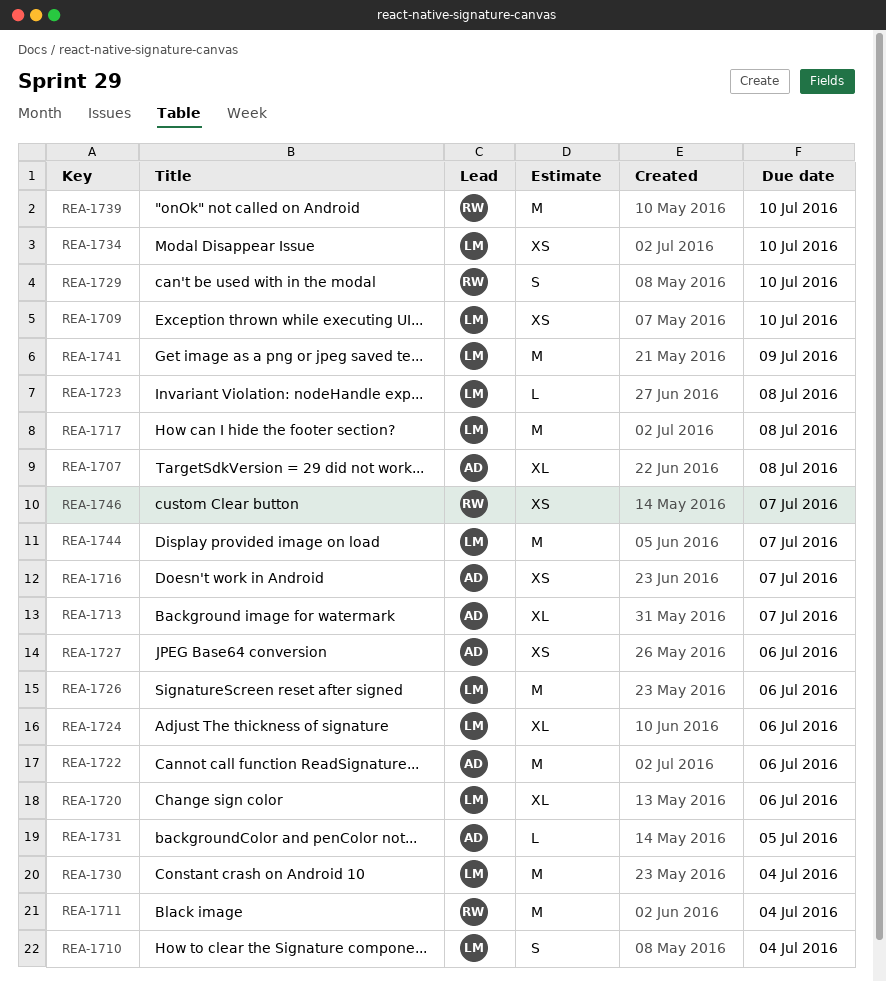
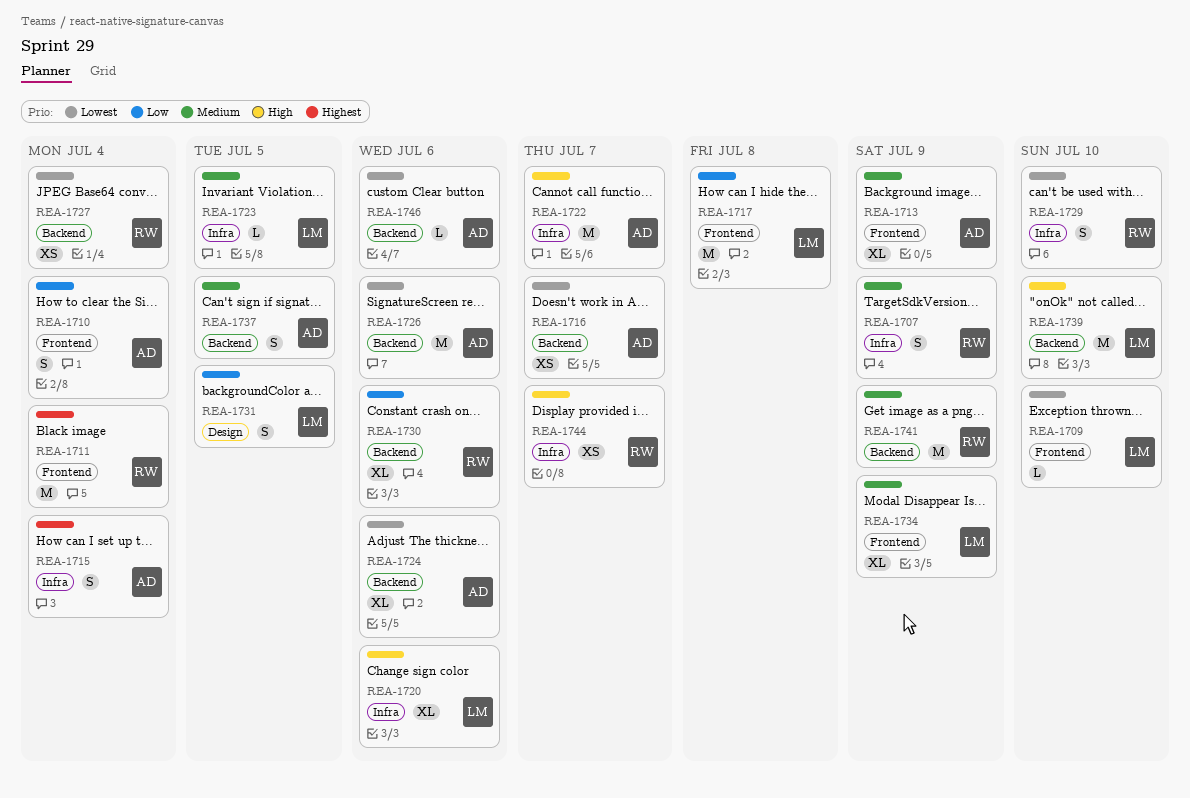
REA-1707, owner: AD -> RW
REA-1707, estimate: XL -> S
REA-1707, due: Jul 8 -> Jul 9
REA-1709, estimate: XS -> L
REA-1710, owner: LM -> AD
REA-1713, due: Jul 7 -> Jul 9
REA-1715: none -> present
REA-1722, due: Jul 6 -> Jul 7
REA-1723, due: Jul 8 -> Jul 5
REA-1724, owner: LM -> AD
REA-1726, owner: LM -> AD
REA-1727, owner: AD -> RW
REA-1727, due: Jul 6 -> Jul 4
REA-1730, owner: LM -> RW
REA-1730, estimate: M -> XL
REA-1730, due: Jul 4 -> Jul 6
REA-1731, owner: AD -> LM
REA-1731, estimate: L -> S
REA-1734, estimate: XS -> XL
REA-1734, due: Jul 10 -> Jul 9
REA-1737: none -> present
REA-1739, owner: RW -> LM
REA-1741, owner: LM -> RW
REA-1744, owner: LM -> RW
REA-1744, estimate: M -> XS
REA-1746, owner: RW -> AD
REA-1746, estimate: XS -> L
REA-1746, due: Jul 7 -> Jul 6

